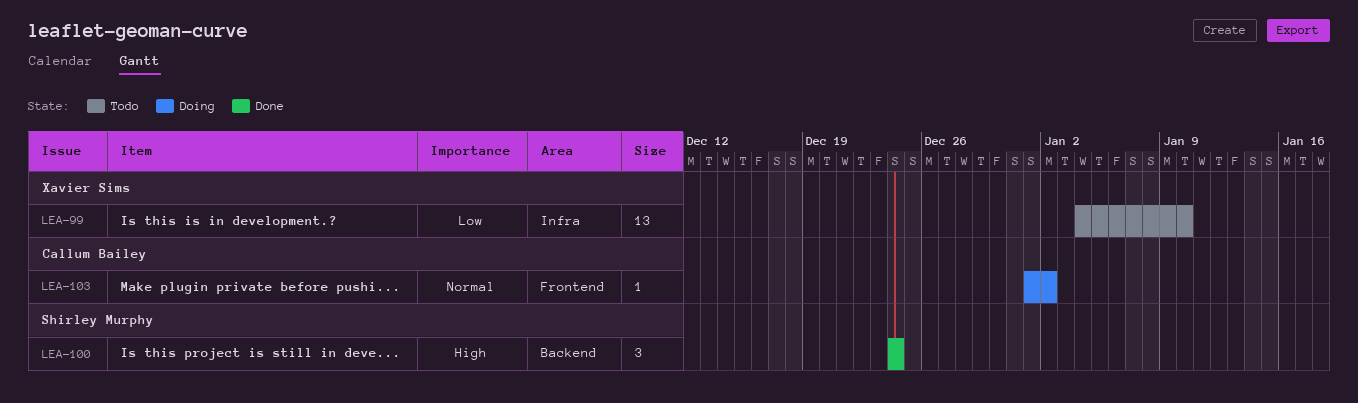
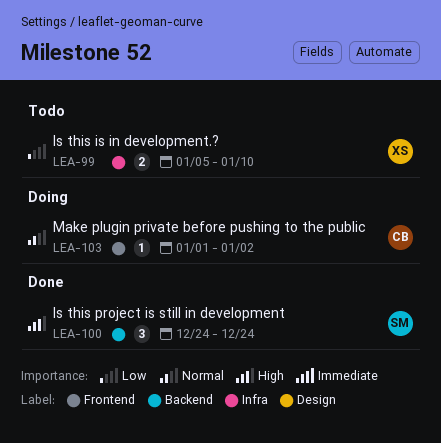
LEA-99, estimate: 13 -> 2
LEA-99, start: Jan 4 -> Jan 5

